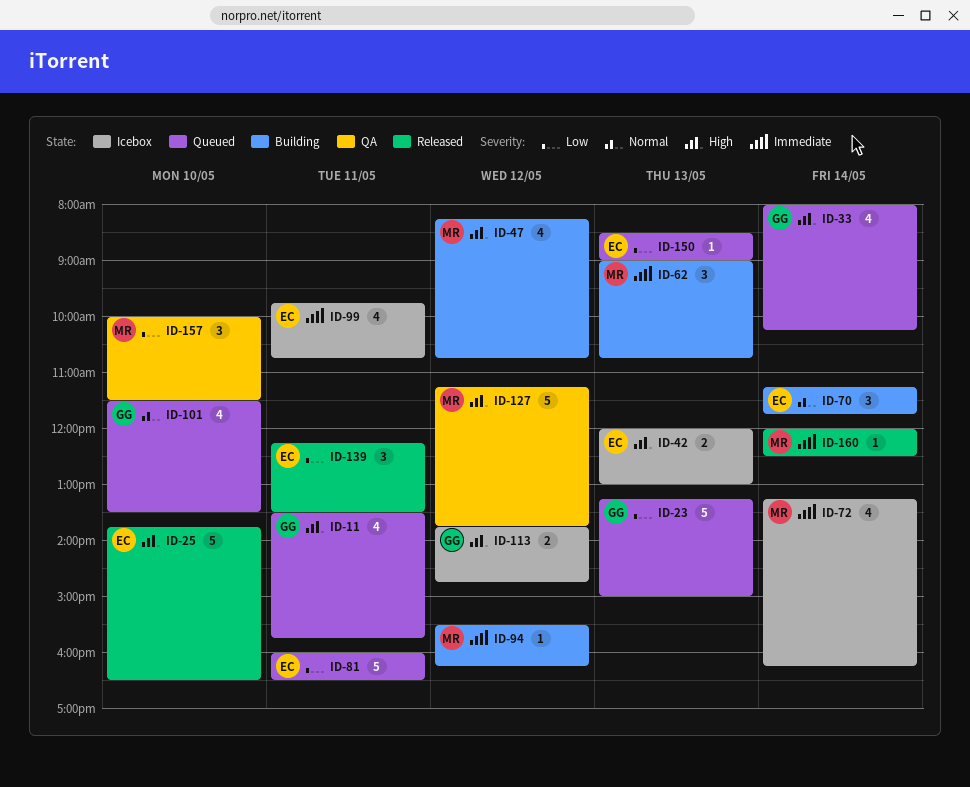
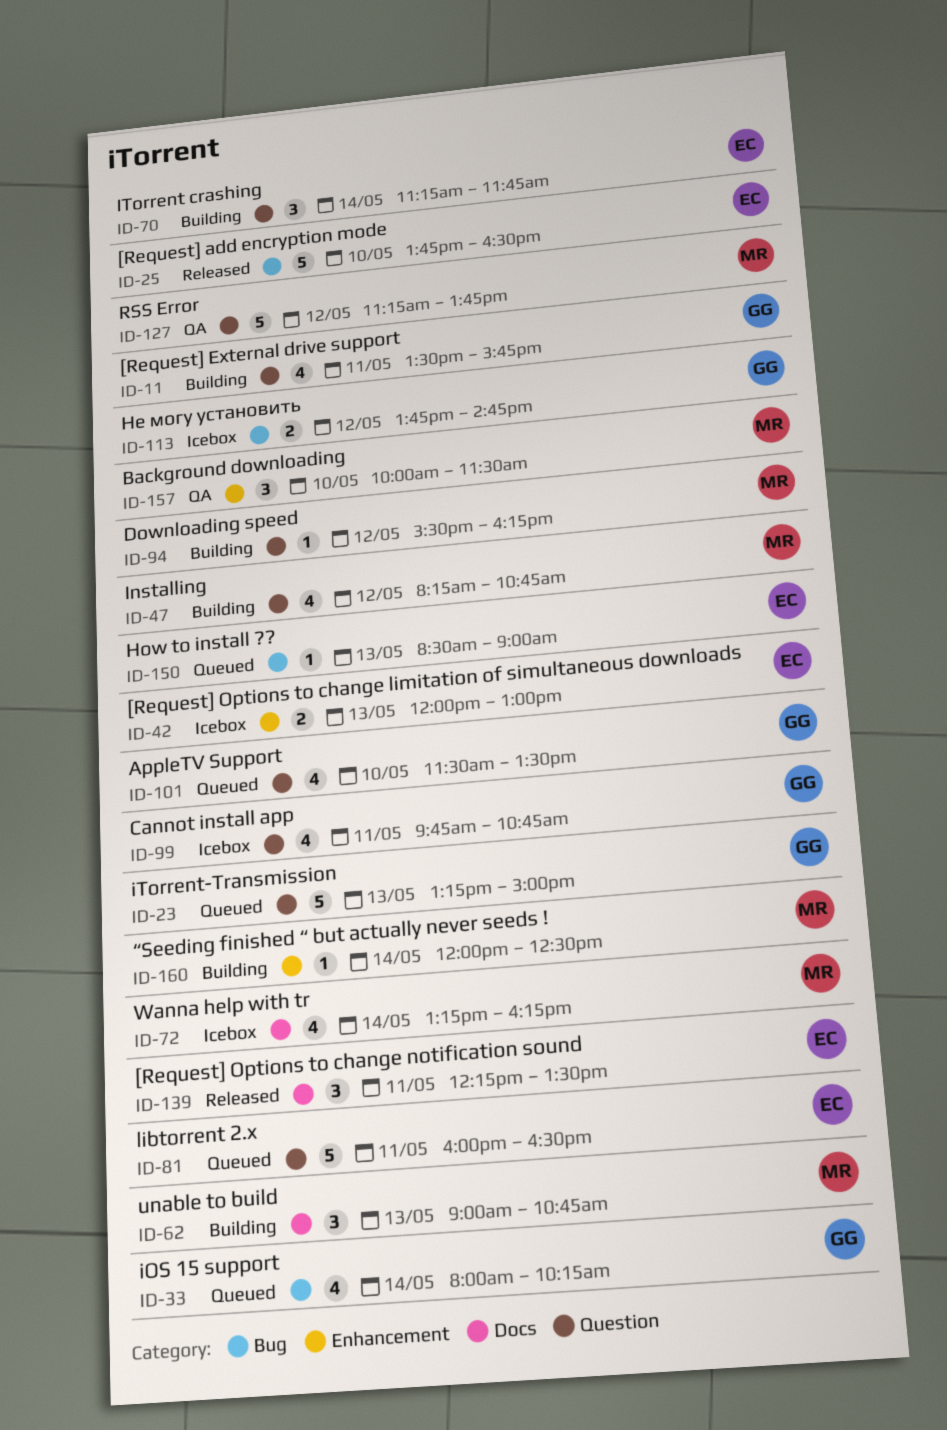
ID-11, status: Queued -> Building
ID-99, owner: EC -> GG
ID-160, status: Released -> Building

